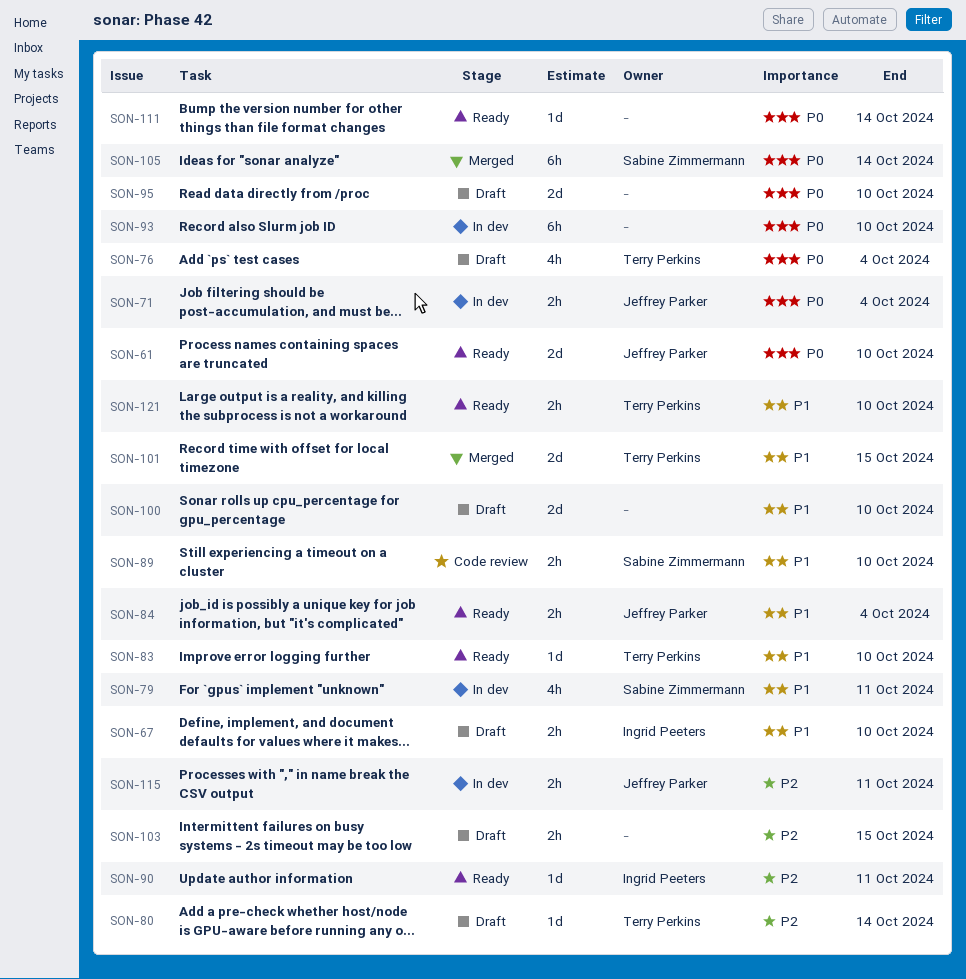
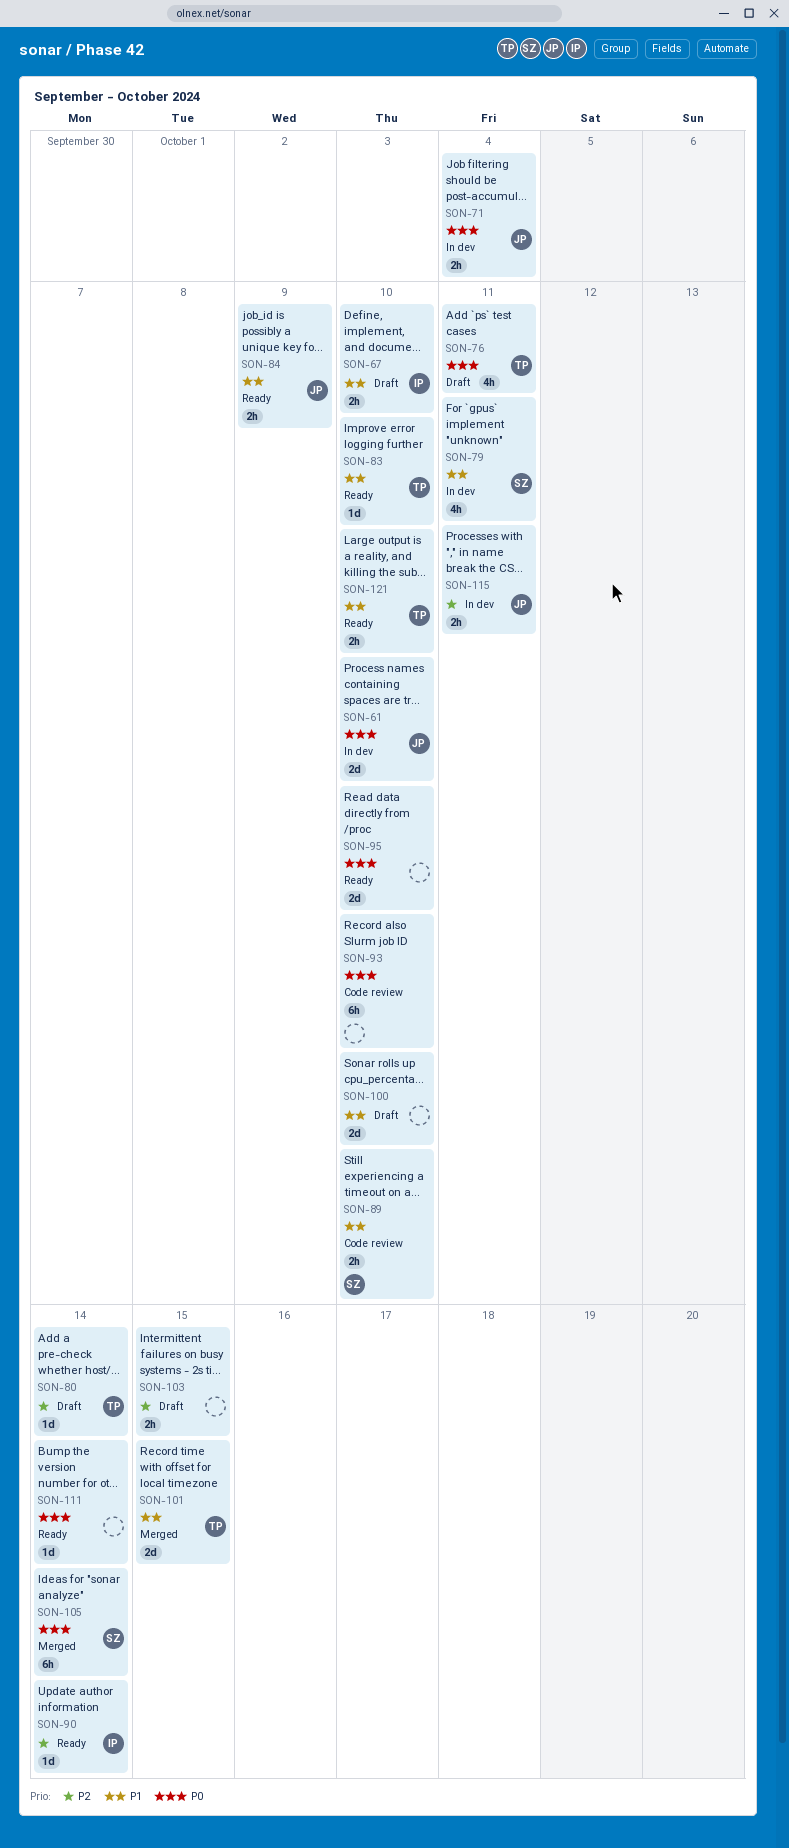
SON-61, status: Ready -> In dev
SON-76, due: Oct 4 -> Oct 11
SON-84, due: Oct 4 -> Oct 9
SON-90, due: Oct 11 -> Oct 14
SON-93, status: In dev -> Code review
SON-95, status: Draft -> Ready

